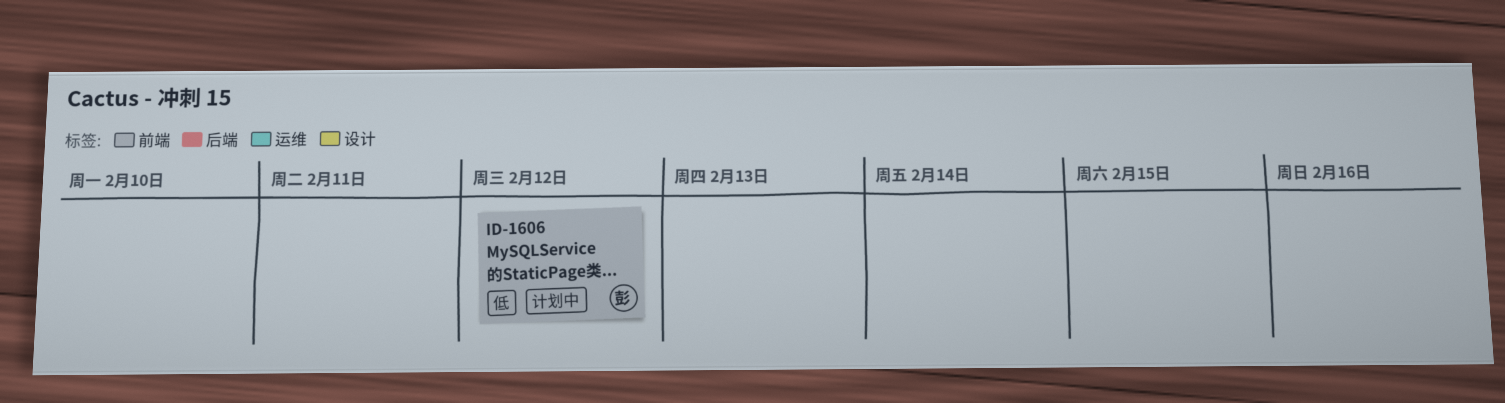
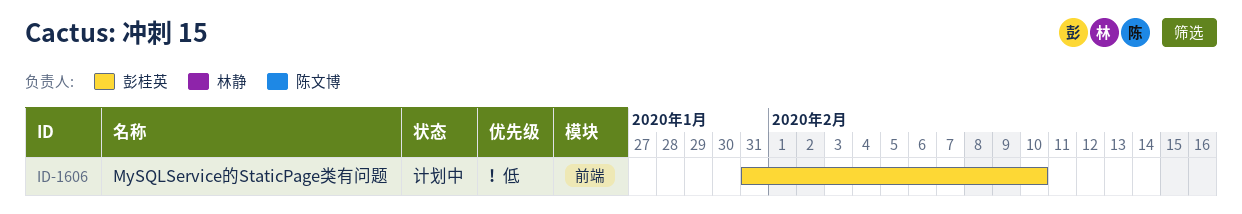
ID-1606, due: Feb 12 -> Feb 10

